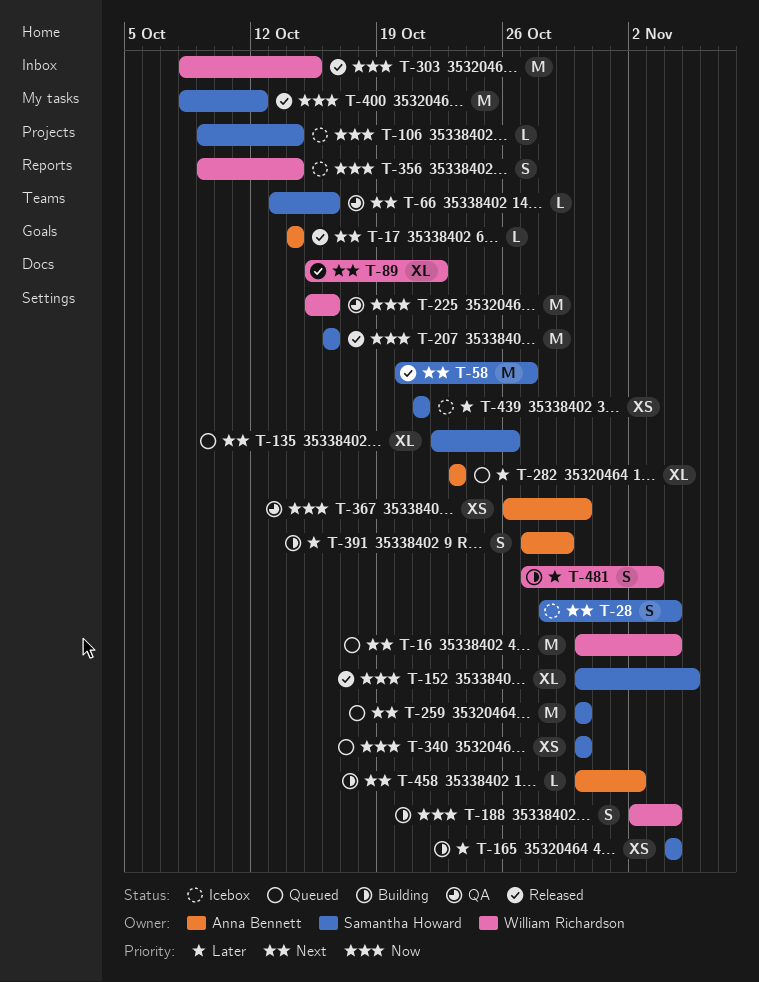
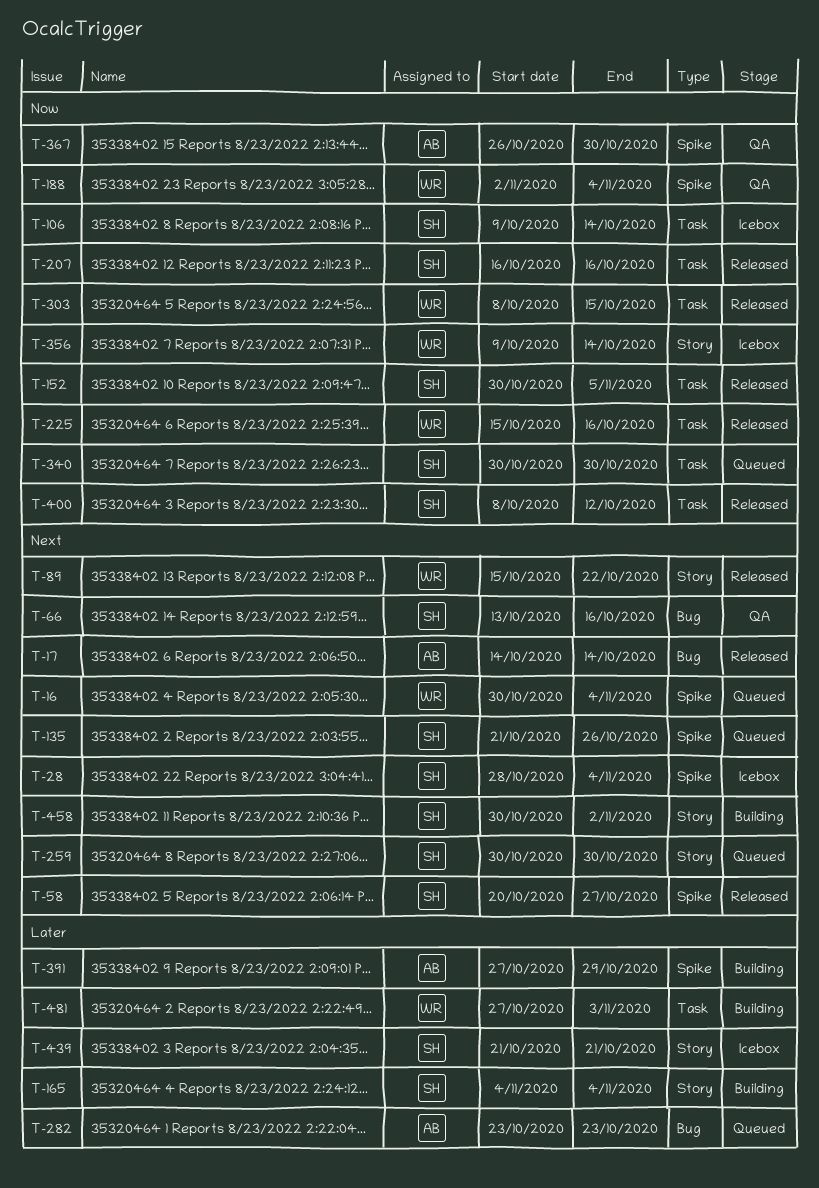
T-135, start: Oct 22 -> Oct 21
T-188, status: Building -> QA
T-225, status: QA -> Released
T-458, owner: Anna Bennett -> Samantha Howard

